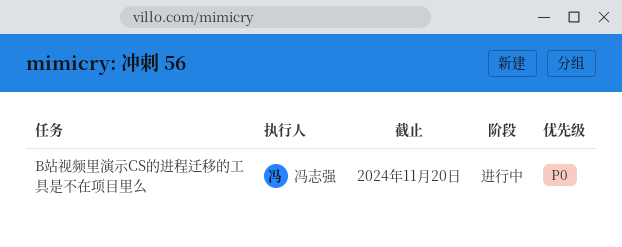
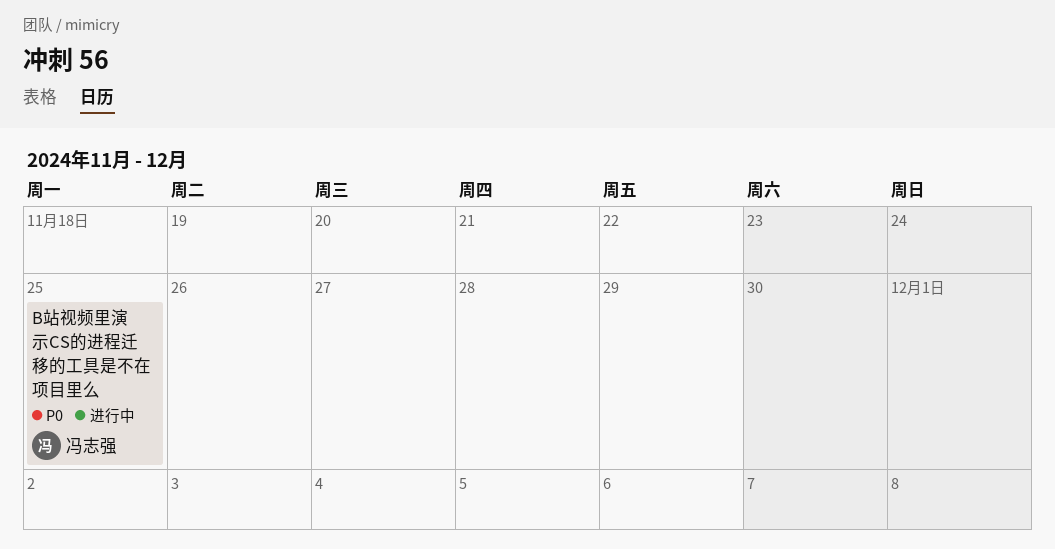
B站视频里演示CS的进程迁移的工具是不在项目里么, due: Nov 20 -> Nov 25

